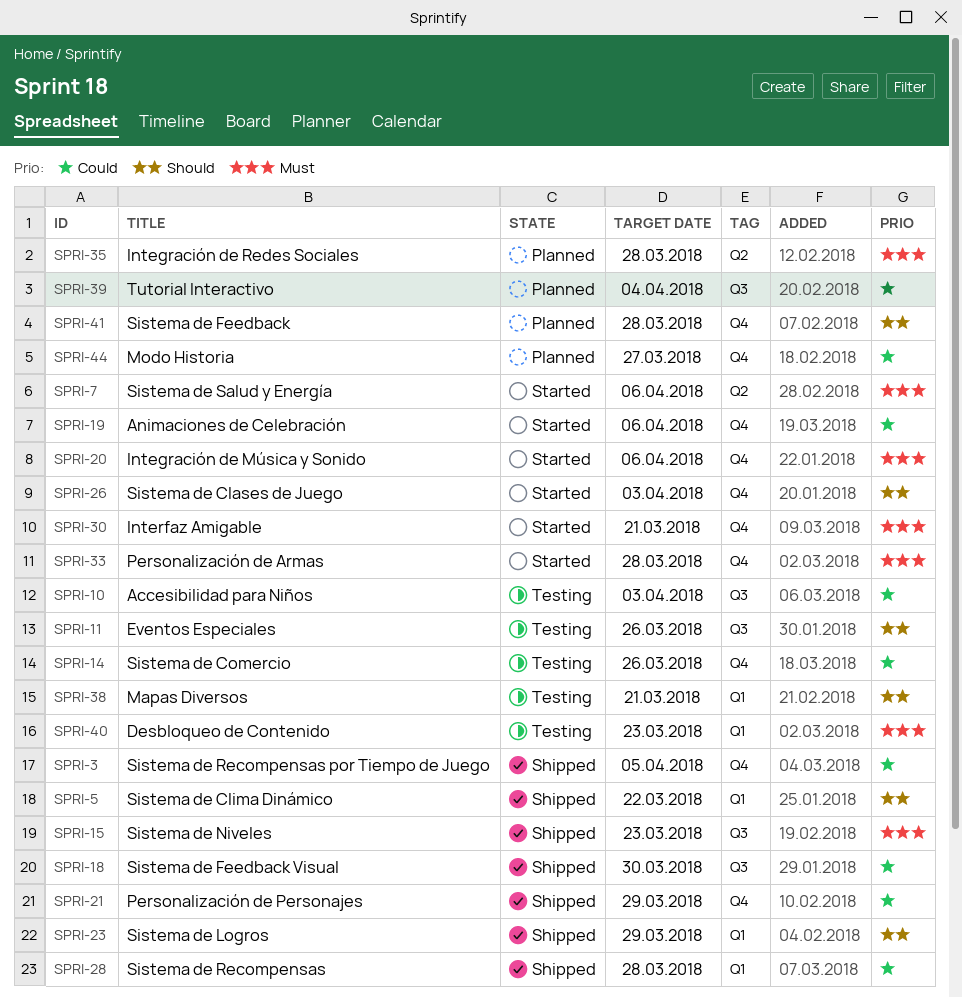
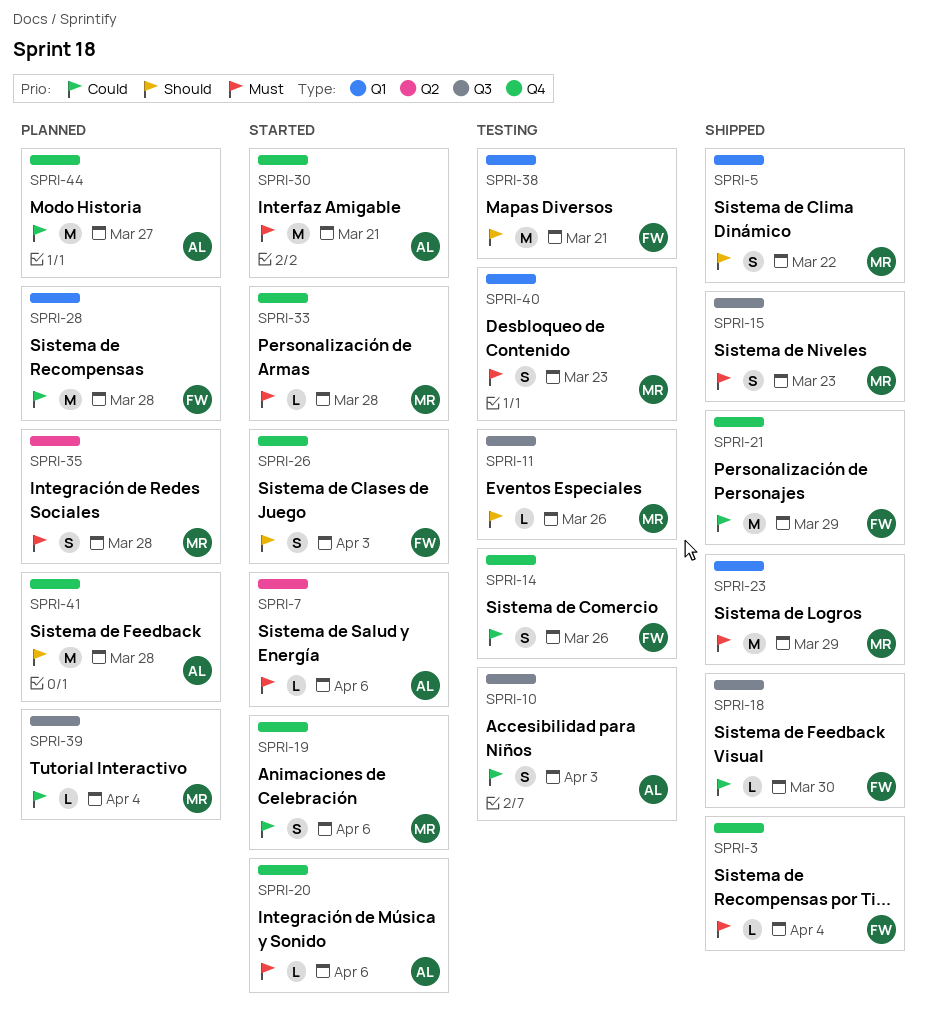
SPRI-3, priority: Could -> Must
SPRI-3, due: Apr 5 -> Apr 4
SPRI-23, priority: Should -> Must
SPRI-28, status: Shipped -> Planned

